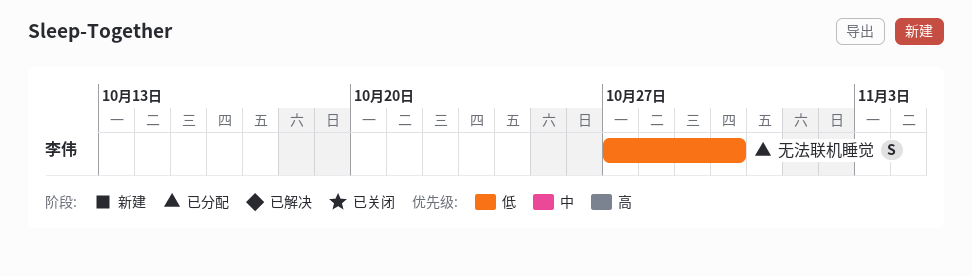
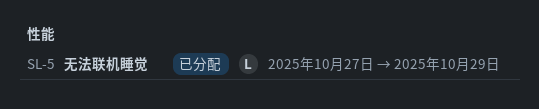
无法联机睡觉, estimate: S -> L
无法联机睡觉, due: Oct 30 -> Oct 29

